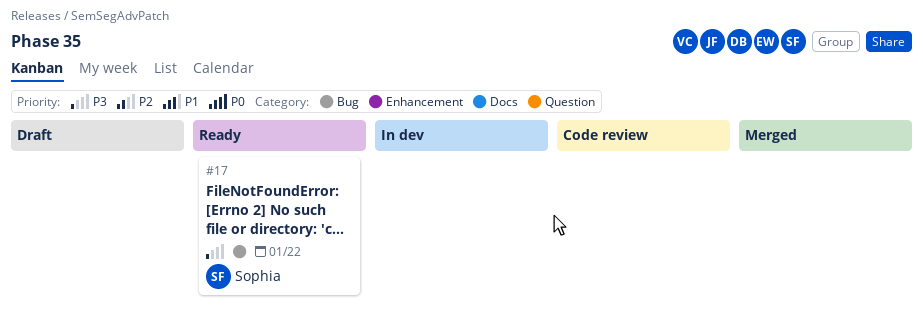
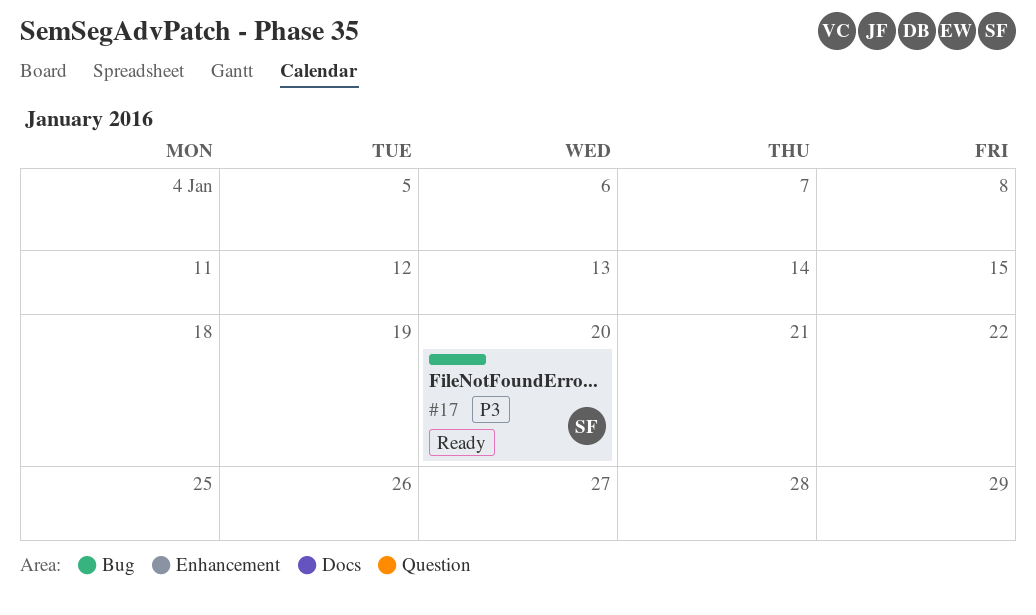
#17, due: Jan 22 -> Jan 20

